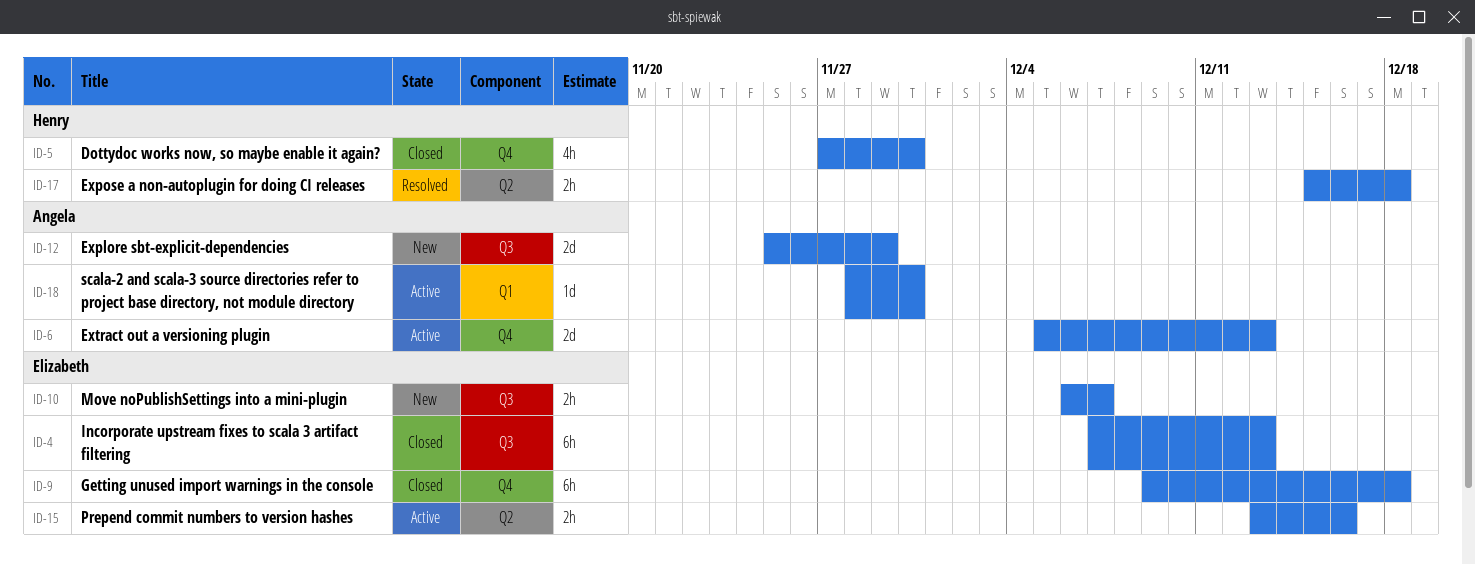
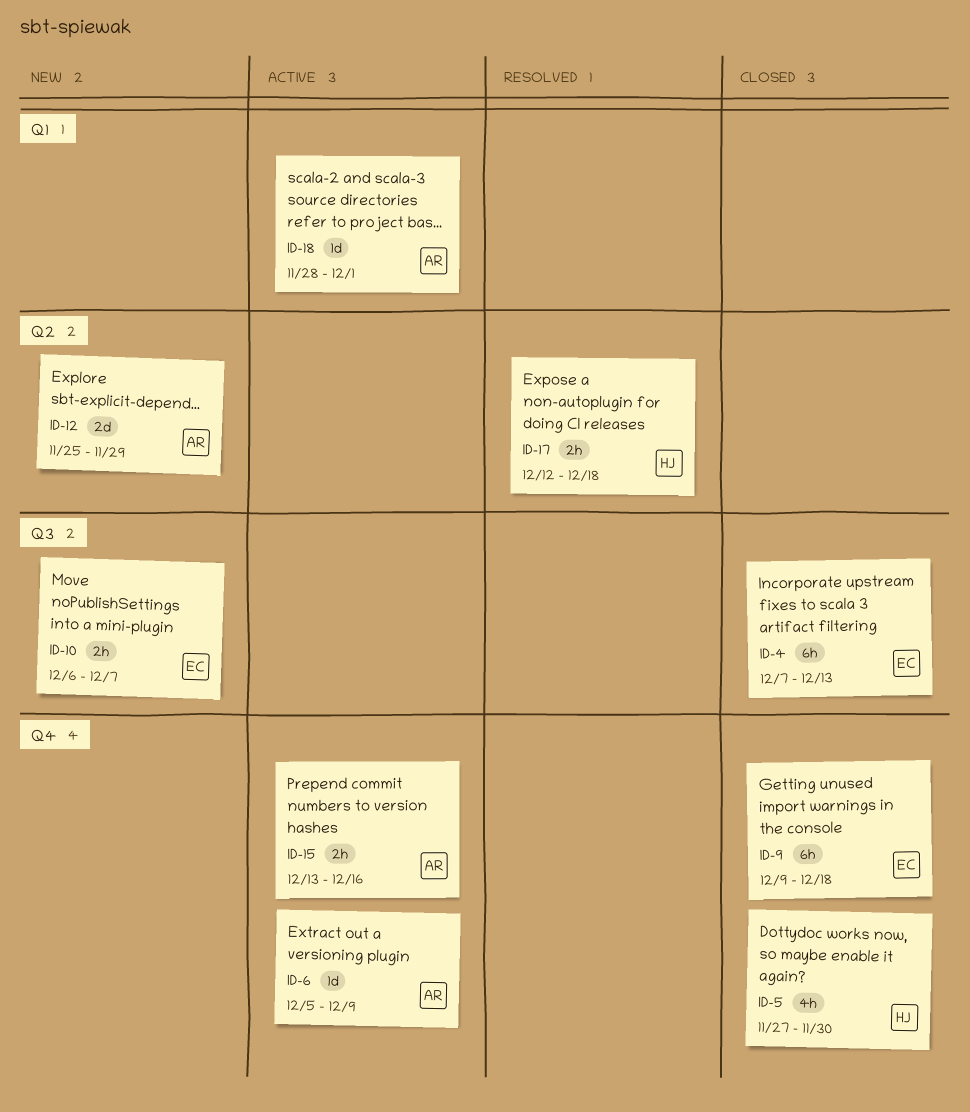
ID-6, estimate: 2d -> 1d
ID-6, due: Dec 13 -> Dec 9
ID-12, label: Q3 -> Q2
ID-15, owner: Elizabeth -> Angela
ID-15, label: Q2 -> Q4
ID-17, start: Dec 15 -> Dec 12
ID-18, due: Nov 30 -> Dec 1

